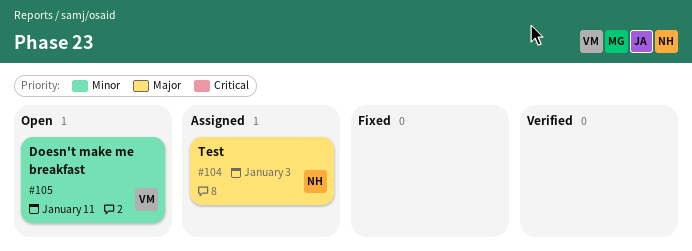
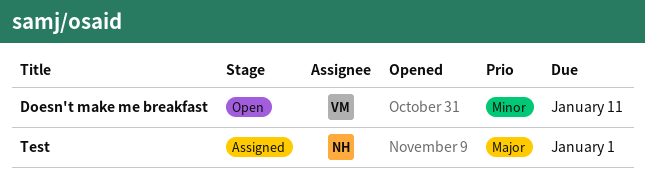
Test, due: Jan 3 -> Jan 1

